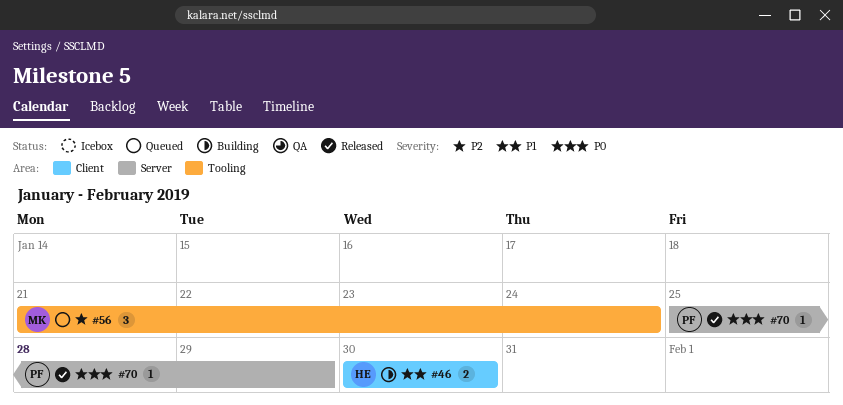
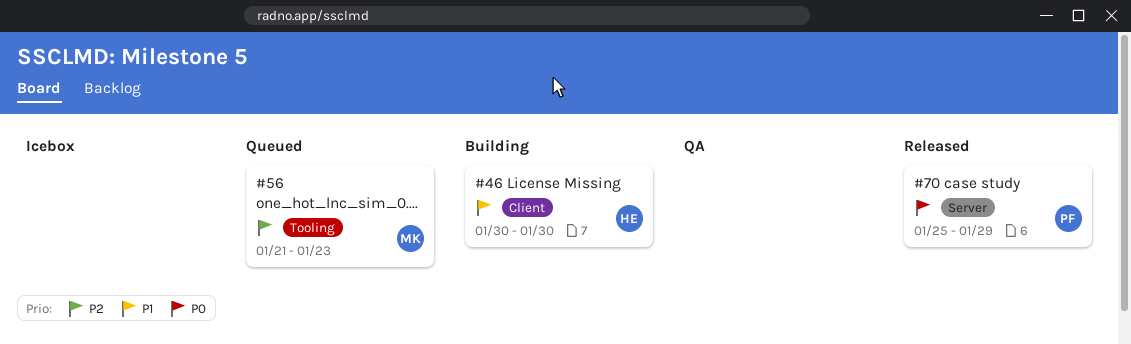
#56, due: Jan 24 -> Jan 23

